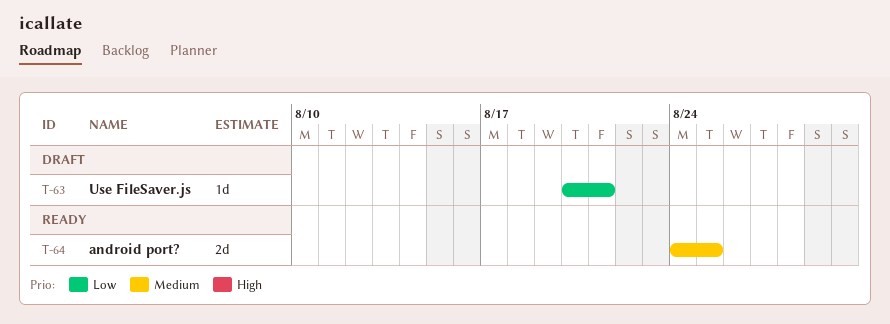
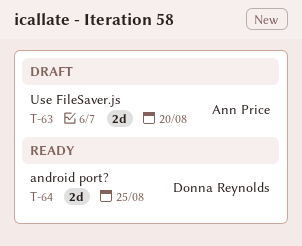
T-63, estimate: 1d -> 2d
T-63, due: Aug 21 -> Aug 20

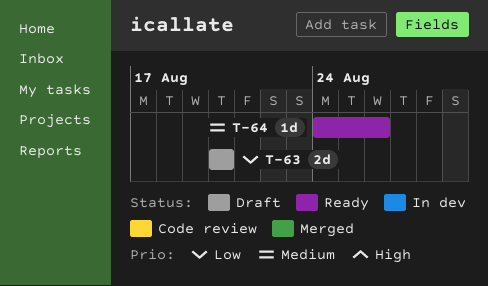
T-64, estimate: 2d -> 1d
T-64, due: Aug 25 -> Aug 26

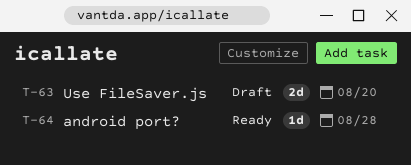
T-64, due: Aug 26 -> Aug 28

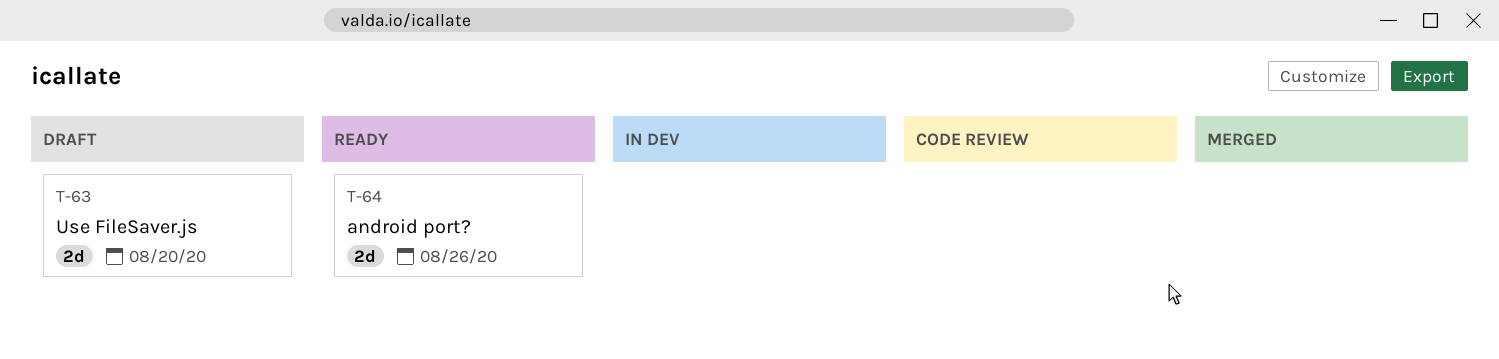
T-64, estimate: 1d -> 2d
T-64, due: Aug 28 -> Aug 26

